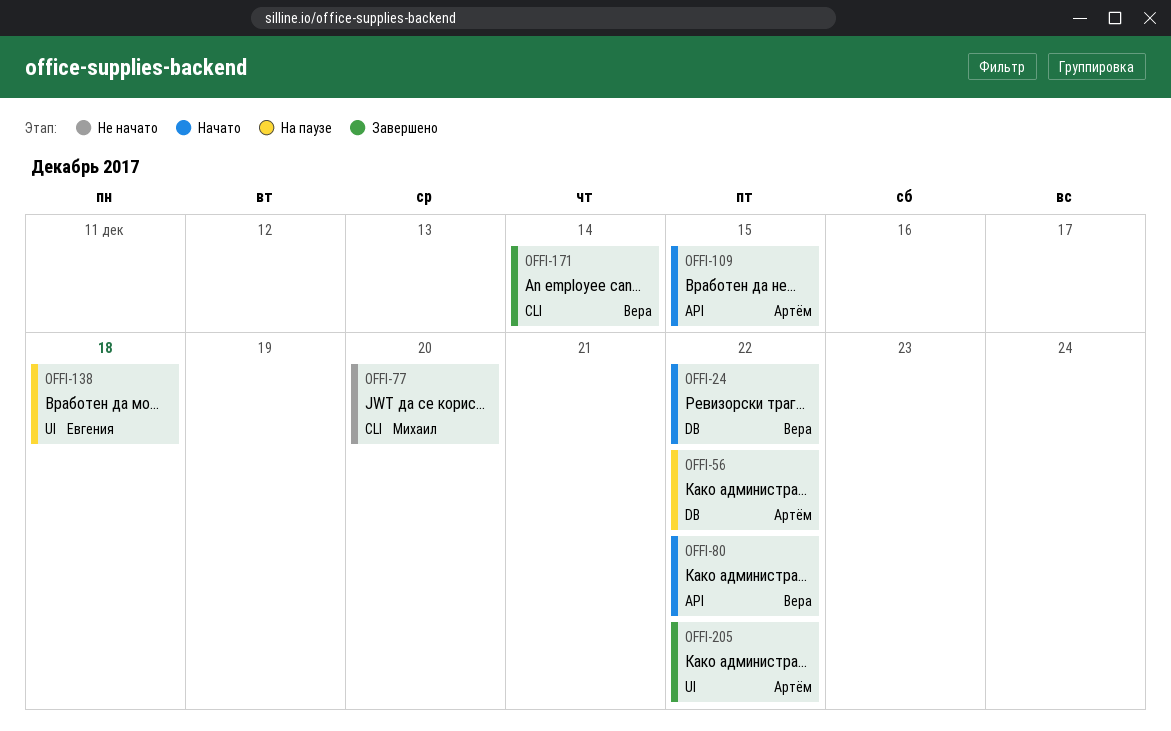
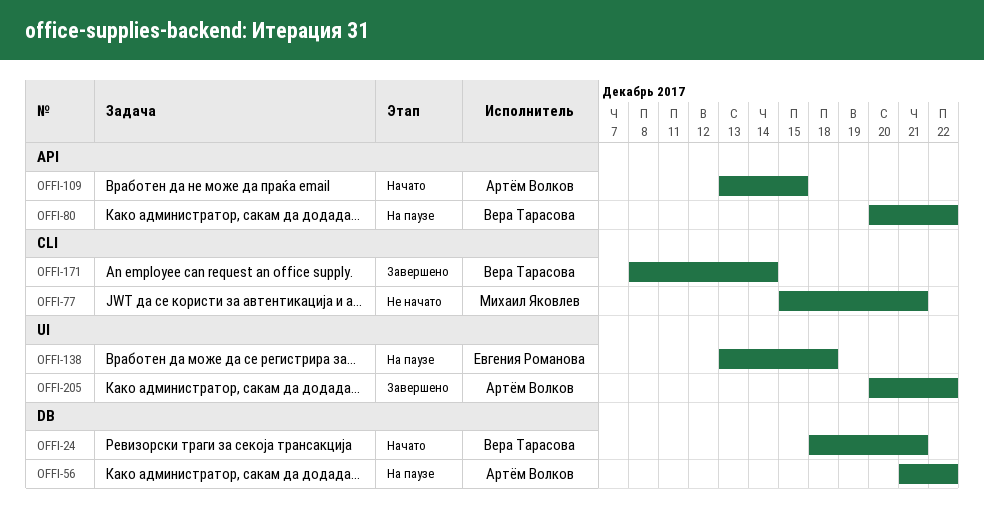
OFFI-24, due: Dec 22 -> Dec 21
OFFI-77, due: Dec 20 -> Dec 21
OFFI-80, status: Начато -> На паузе

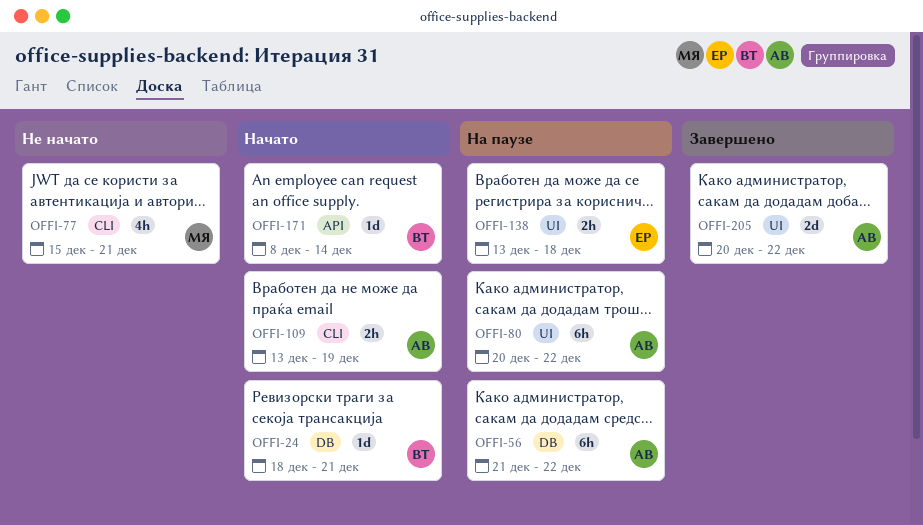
OFFI-80, owner: Вера Тарасова -> Артём Волков
OFFI-80, label: API -> UI
OFFI-109, label: API -> CLI
OFFI-109, due: Dec 15 -> Dec 19
OFFI-171, status: Завершено -> Начато
OFFI-171, label: CLI -> API

